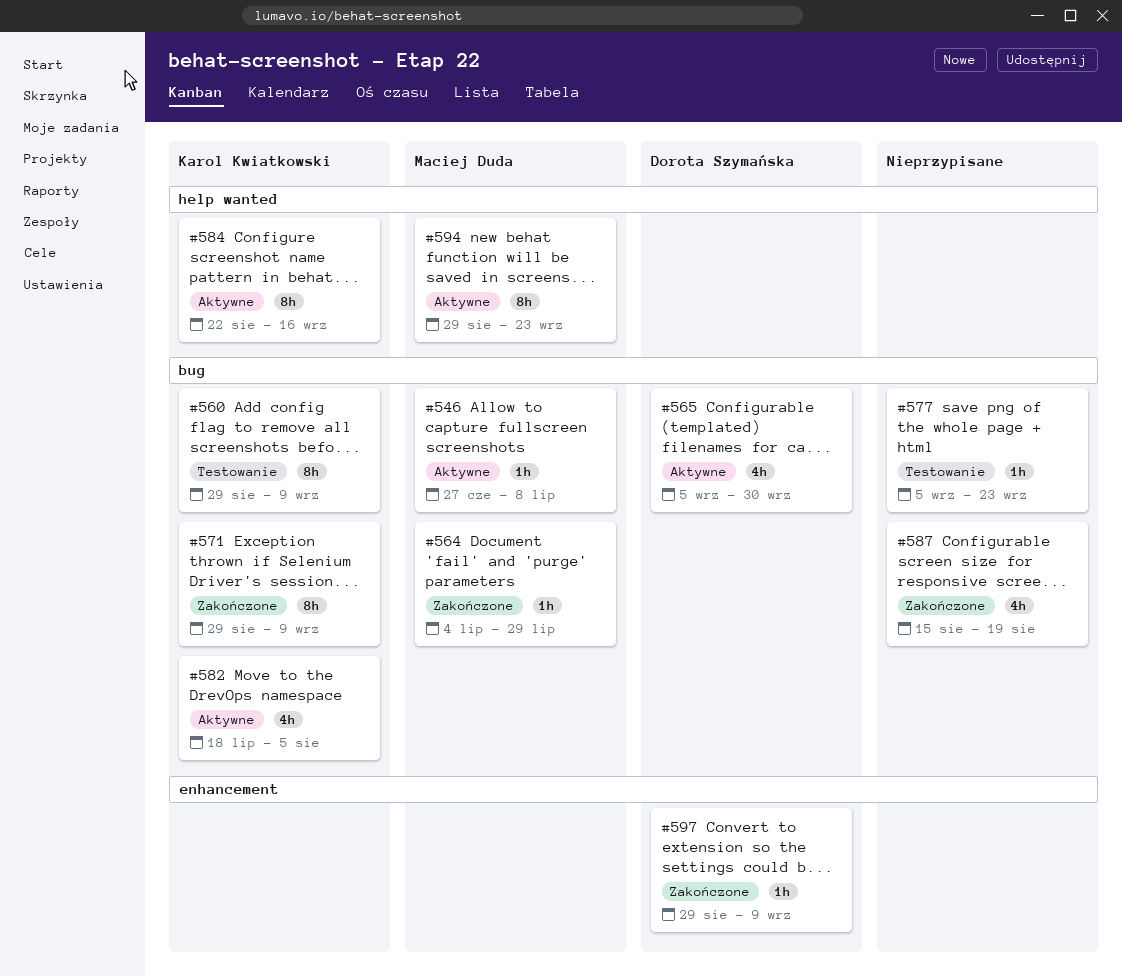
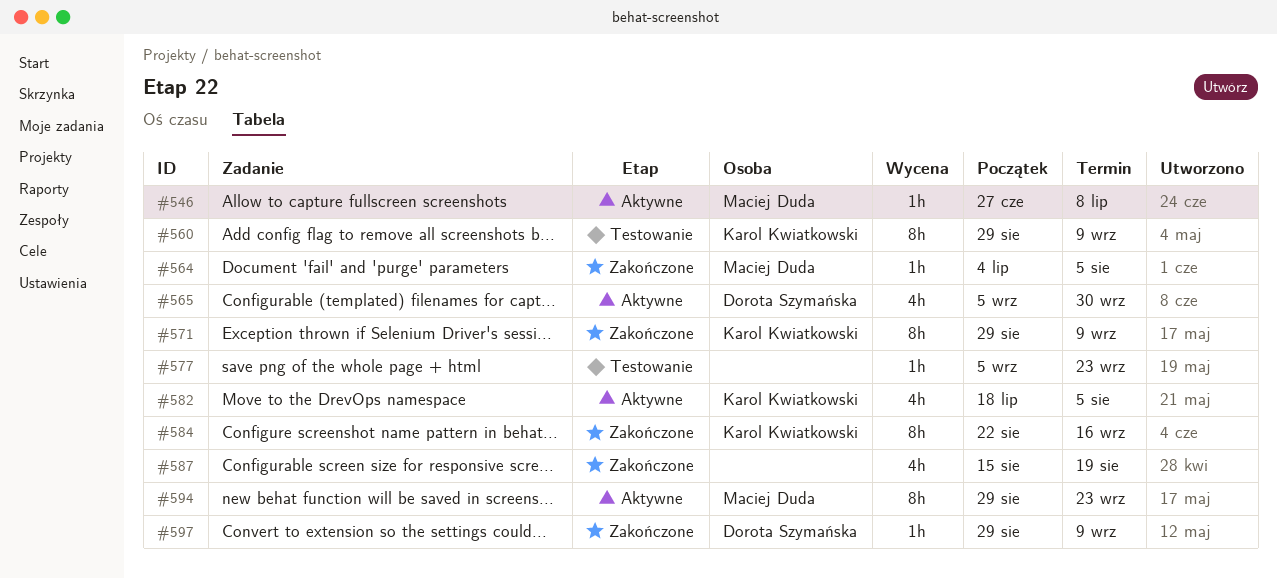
#564, due: Jul 29 -> Aug 5
#584, status: Aktywne -> Zakończone

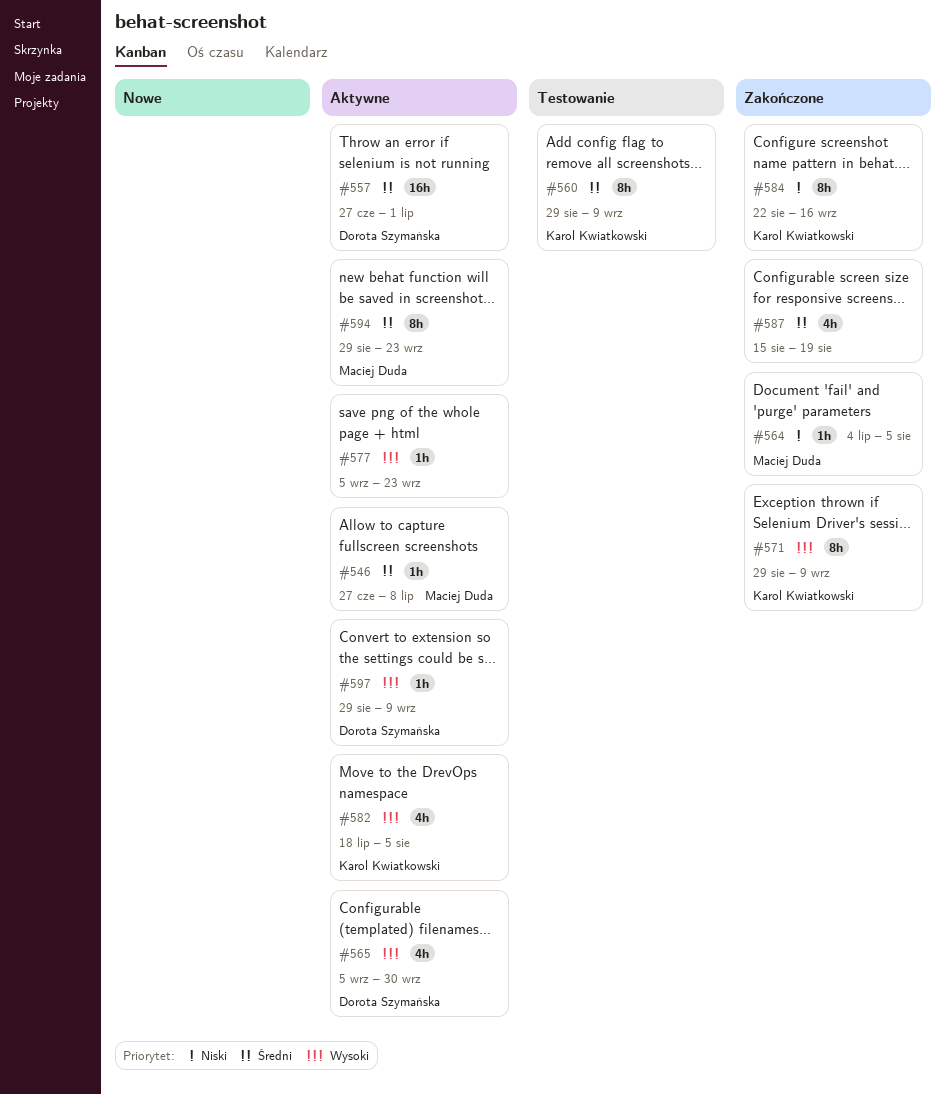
#557: none -> present
#577, status: Testowanie -> Aktywne
#597, status: Zakończone -> Aktywne

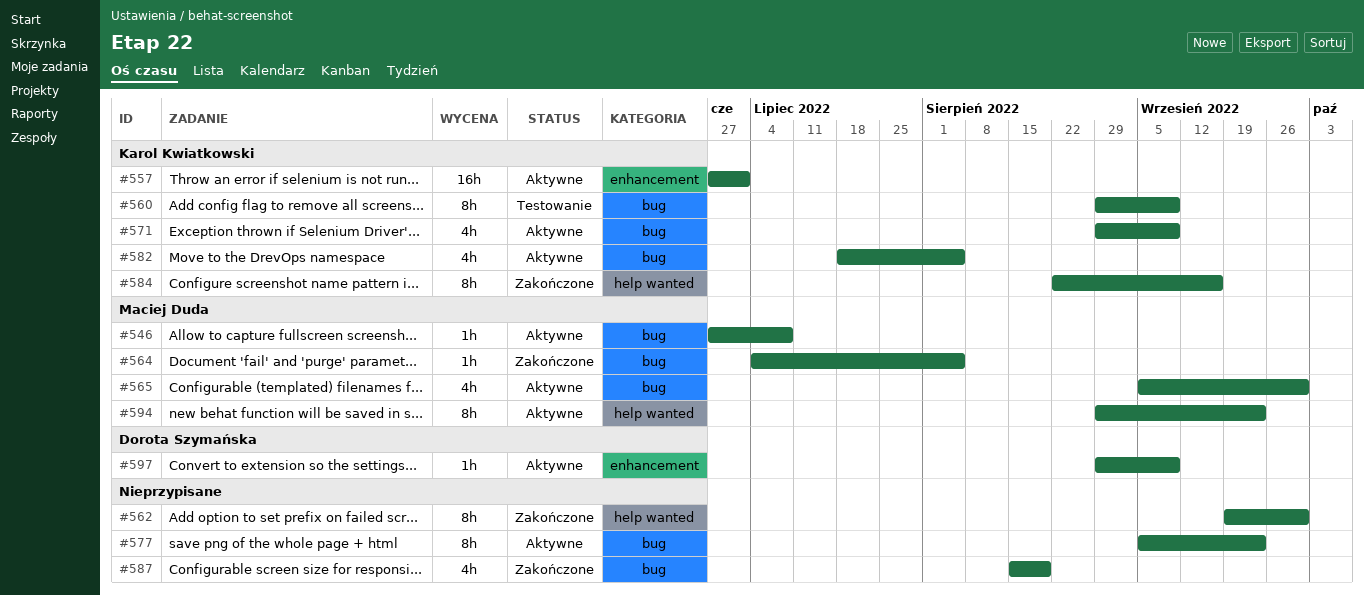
#557, owner: Dorota Szymańska -> Karol Kwiatkowski
#562: none -> present
#565, owner: Dorota Szymańska -> Maciej Duda
#571, status: Zakończone -> Aktywne
#571, estimate: 8h -> 4h
#577, estimate: 1h -> 8h

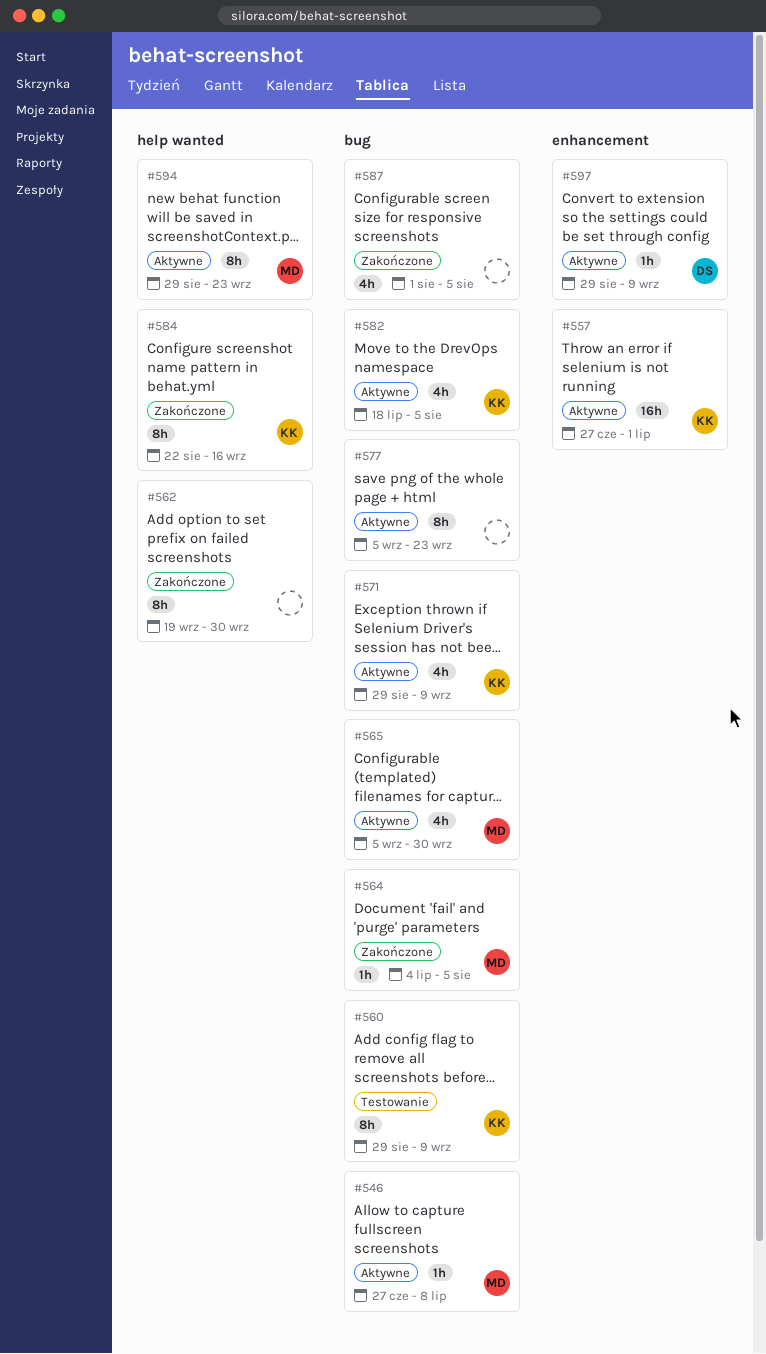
#587, start: Aug 15 -> Aug 1
#587, due: Aug 19 -> Aug 5

